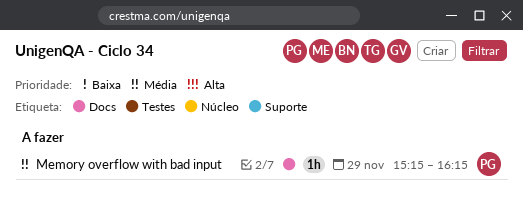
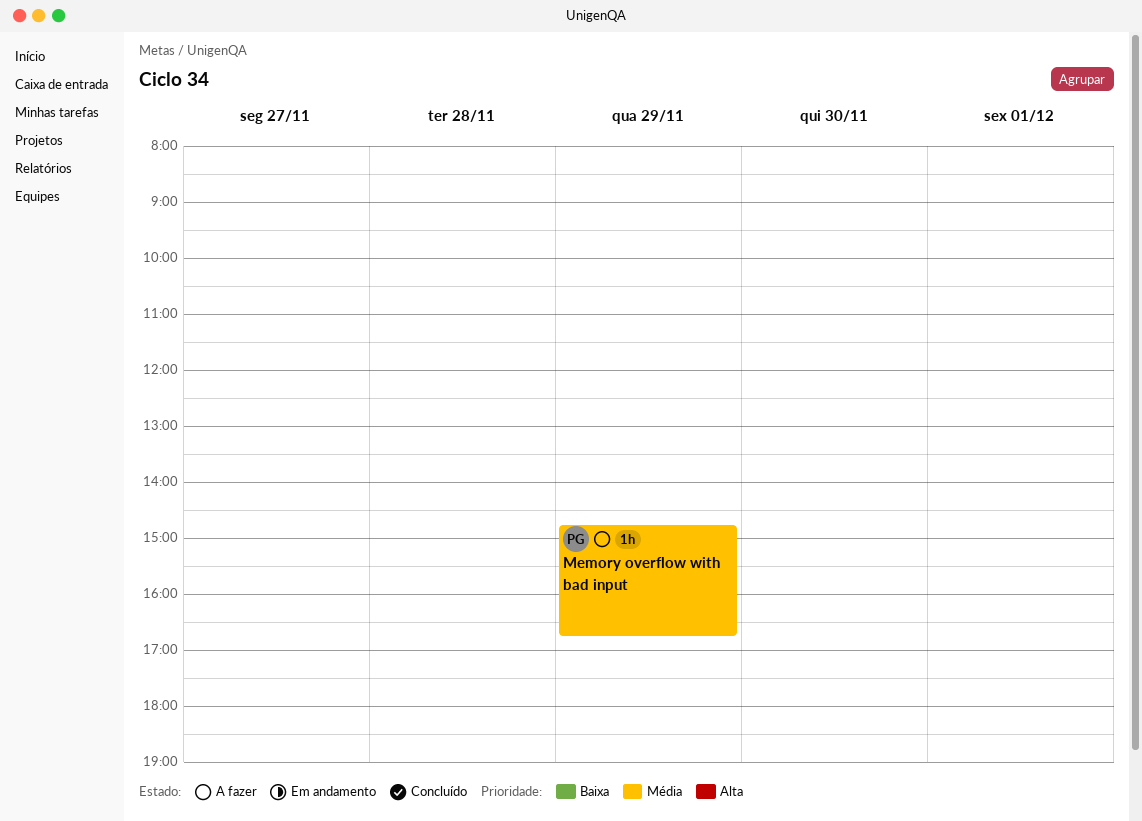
Memory overflow with bad input, begins: 15:15 -> 14:45
Memory overflow with bad input, ends: 16:15 -> 16:45

